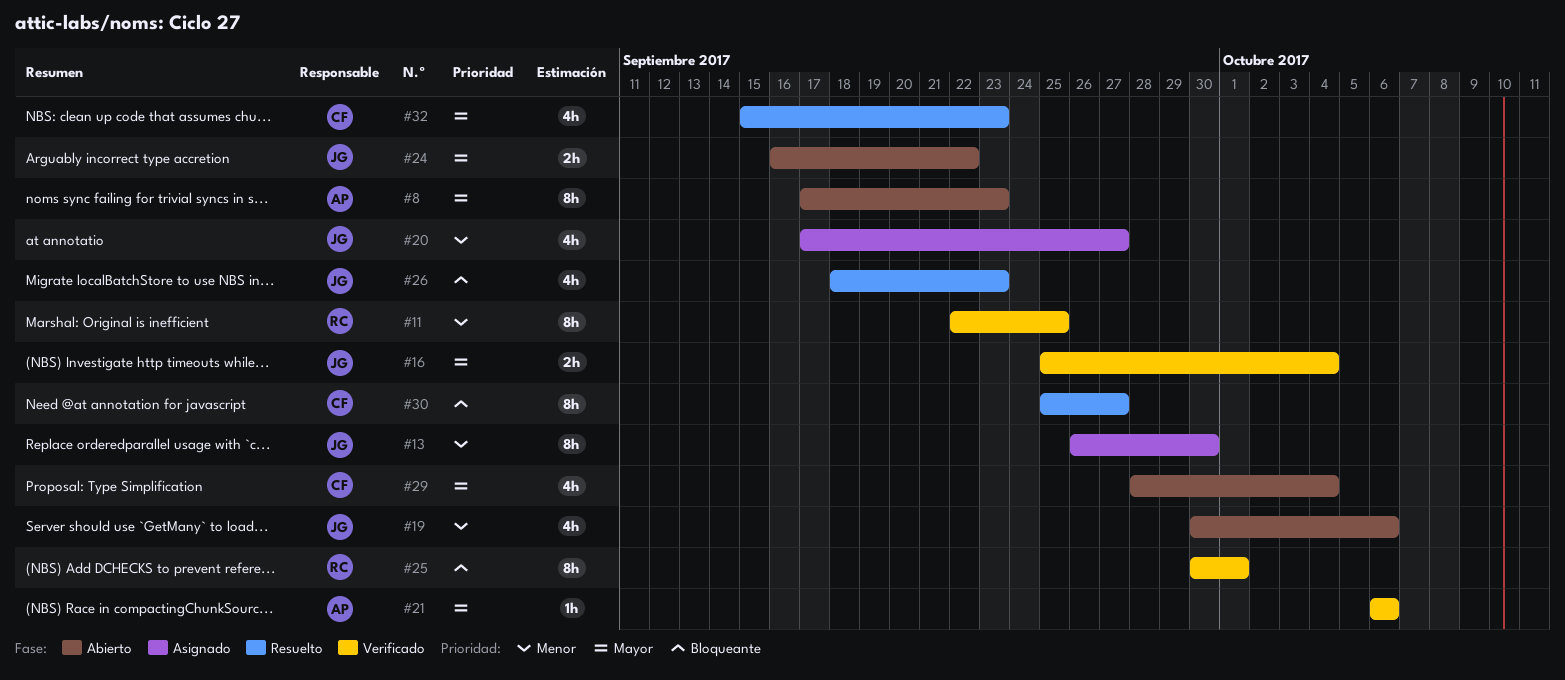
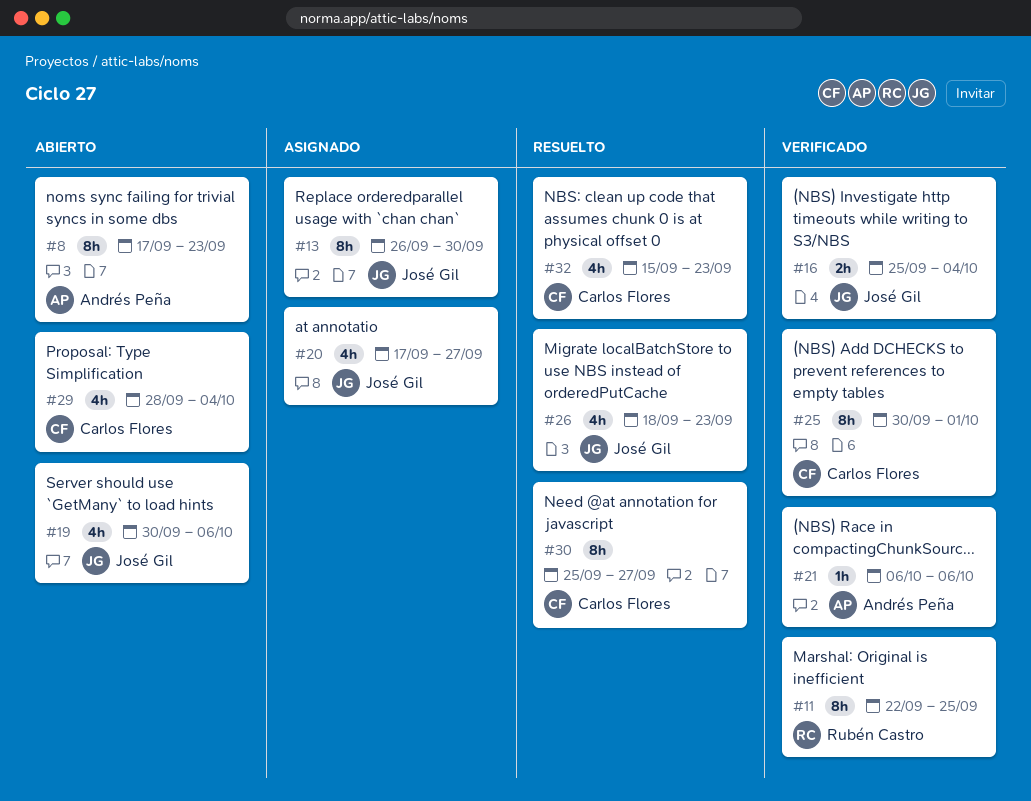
#24: present -> none
#25, owner: Rubén Castro -> Carlos Flores

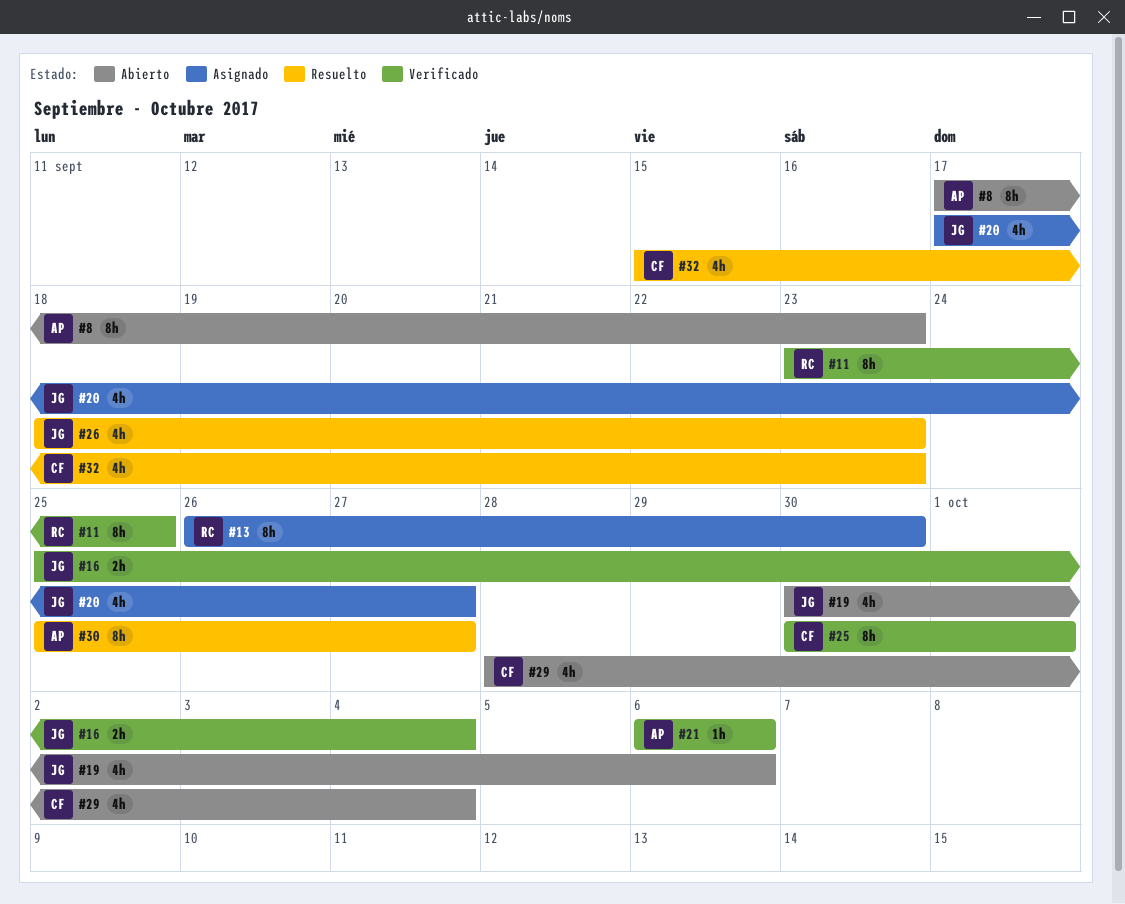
#11, start: Sep 22 -> Sep 23
#13, owner: José Gil -> Rubén Castro
#30, owner: Carlos Flores -> Andrés Peña

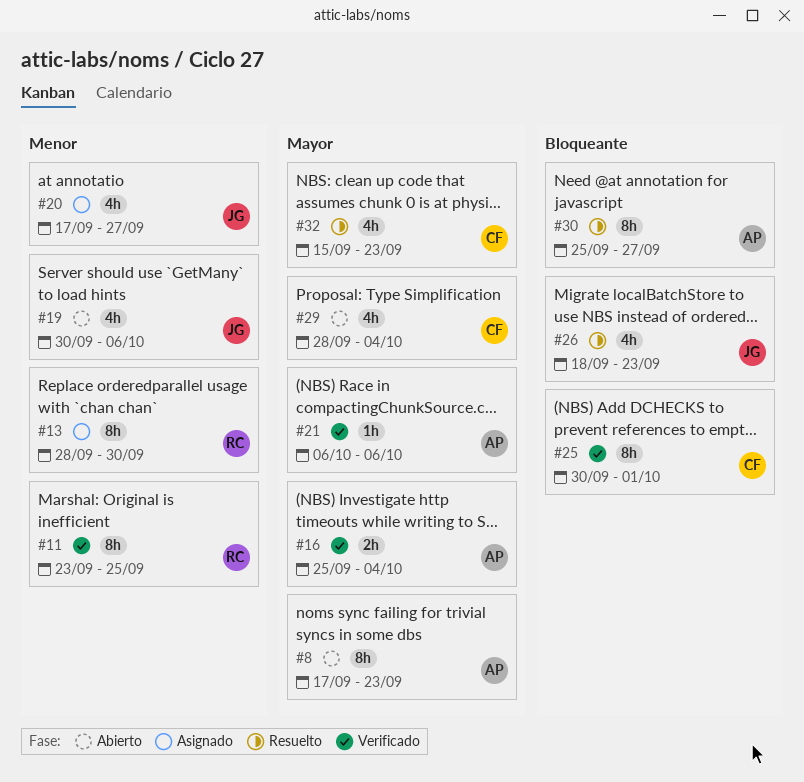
#13, start: Sep 26 -> Sep 28
#16, owner: JG -> AP

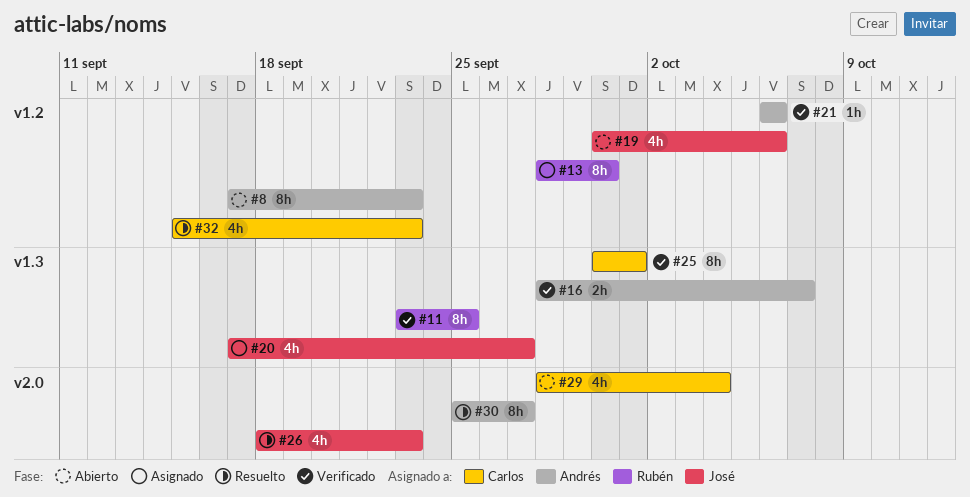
#16, start: Sep 25 -> Sep 28
#16, due: Oct 4 -> Oct 7

